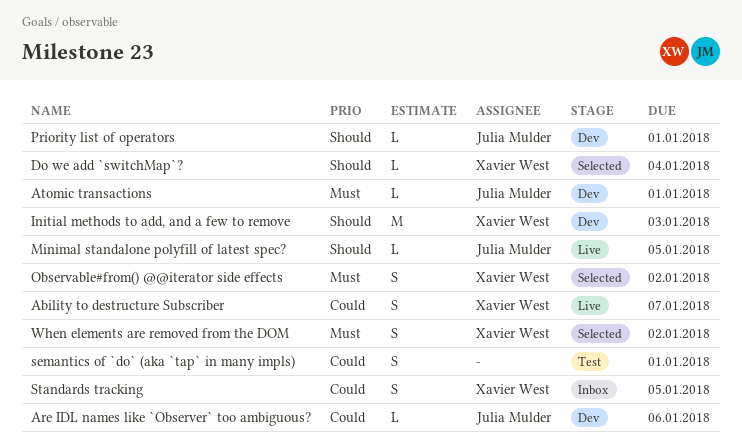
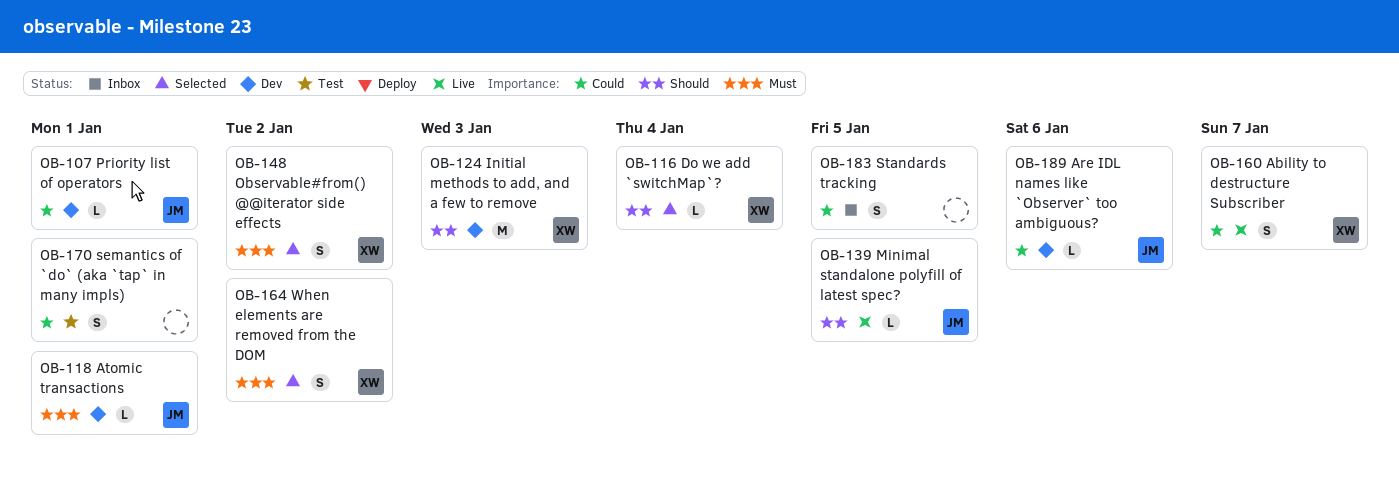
Priority list of operators, priority: Should -> Could
Standards tracking, owner: Xavier West -> none

